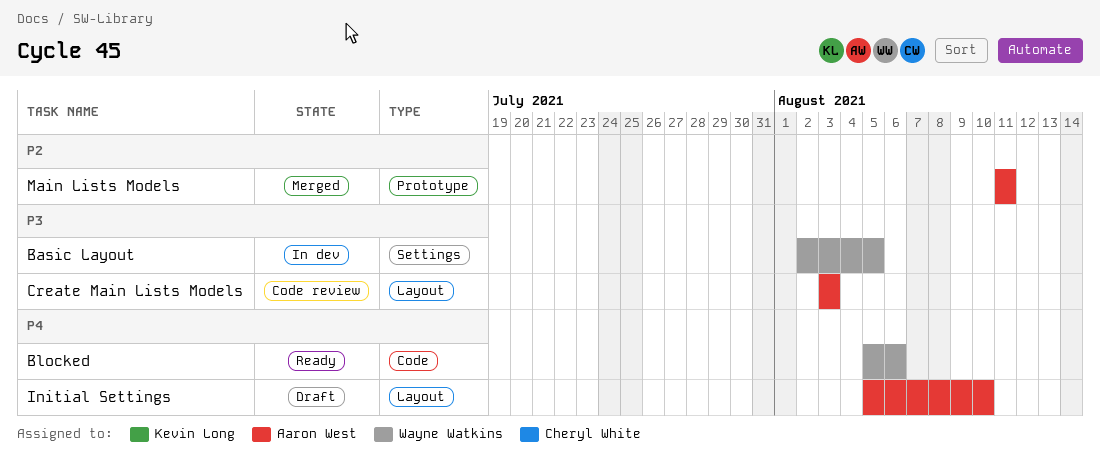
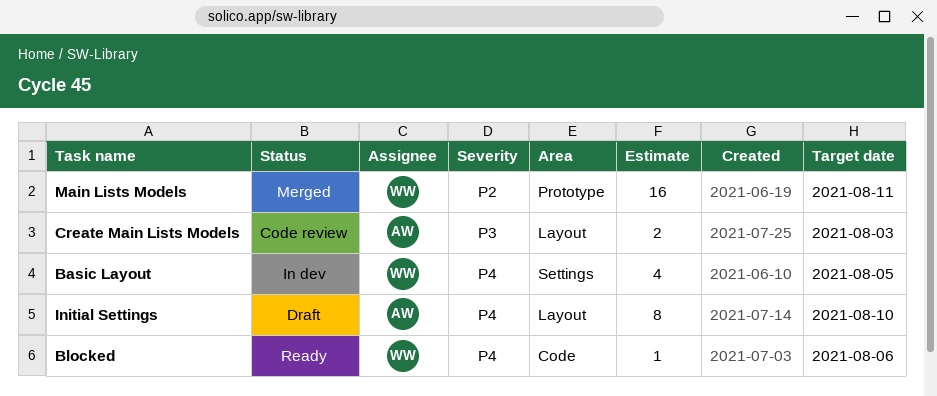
Basic Layout, priority: P3 -> P4
Main Lists Models, owner: Aaron West -> Wayne Watkins

